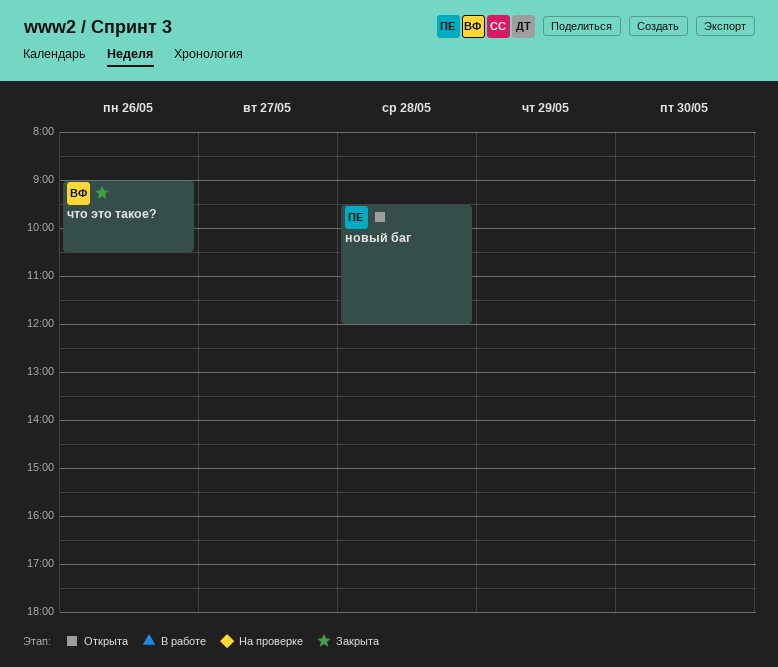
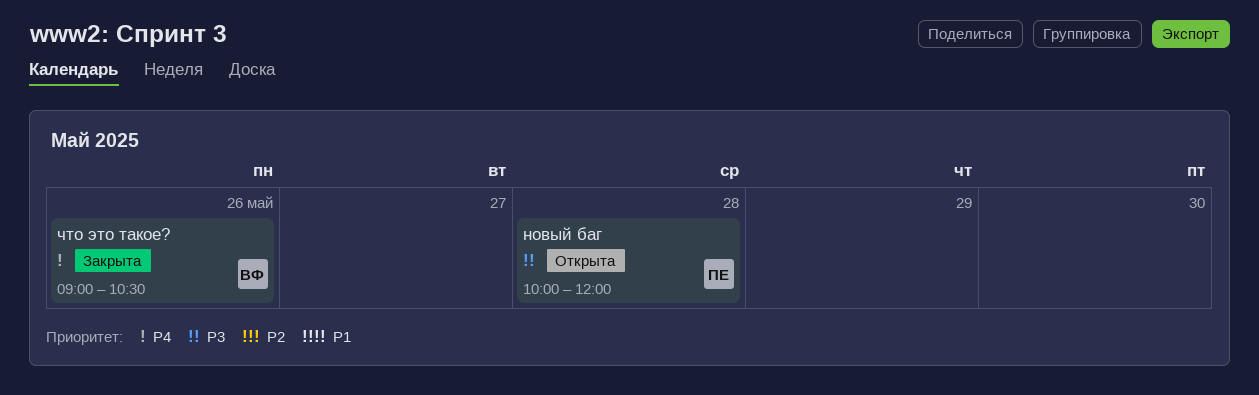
новый баг, begins: 09:30 -> 10:00

